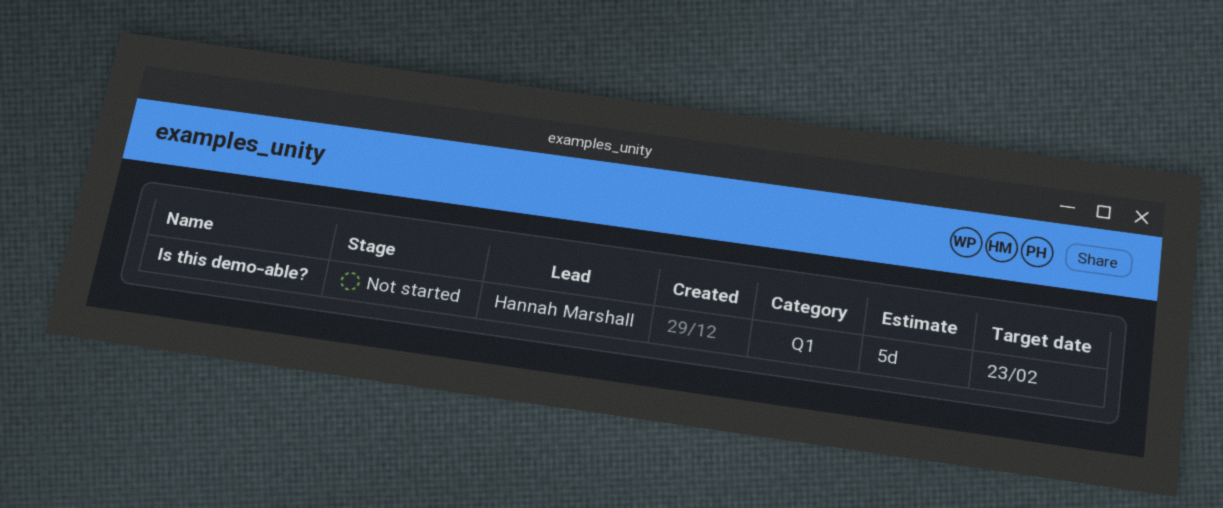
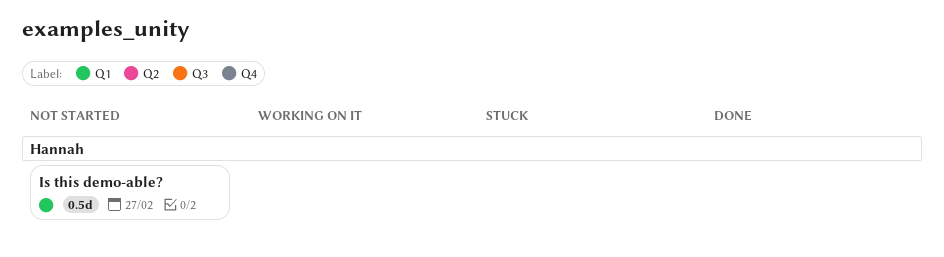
Is this demo-able?, estimate: 5d -> 0.5d
Is this demo-able?, due: Feb 23 -> Feb 27

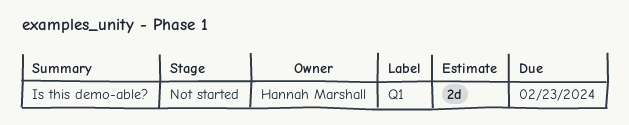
Is this demo-able?, estimate: 0.5d -> 2d
Is this demo-able?, due: Feb 27 -> Feb 23

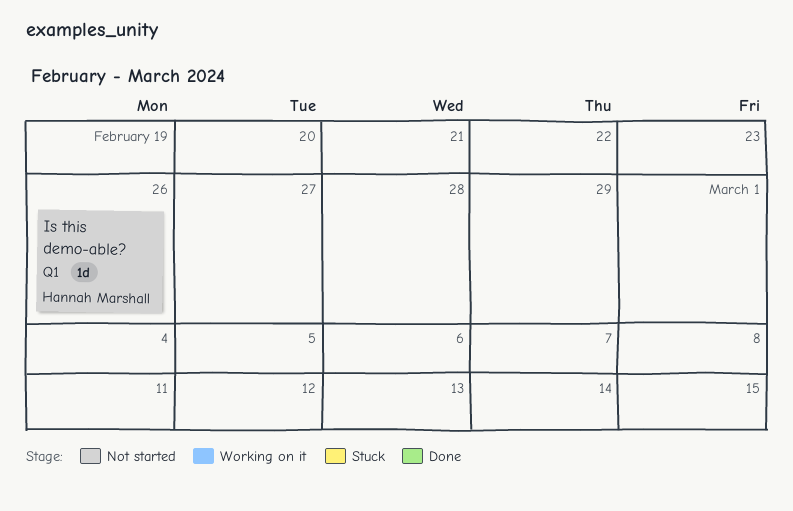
Is this demo-able?, estimate: 2d -> 1d
Is this demo-able?, due: Feb 23 -> Feb 26

